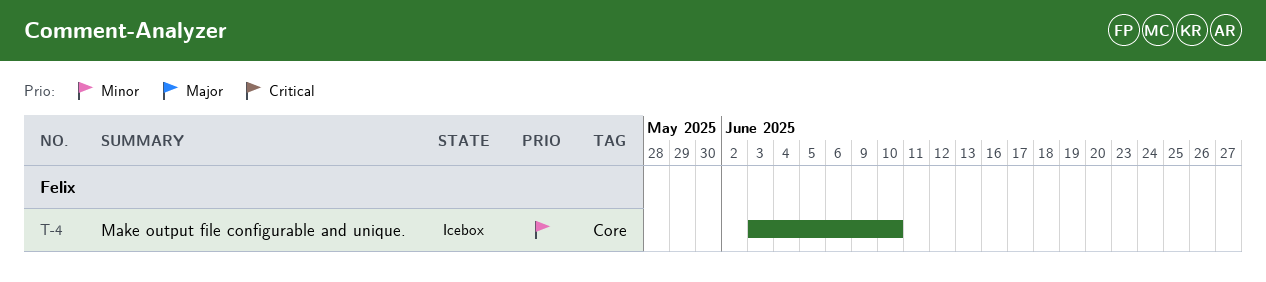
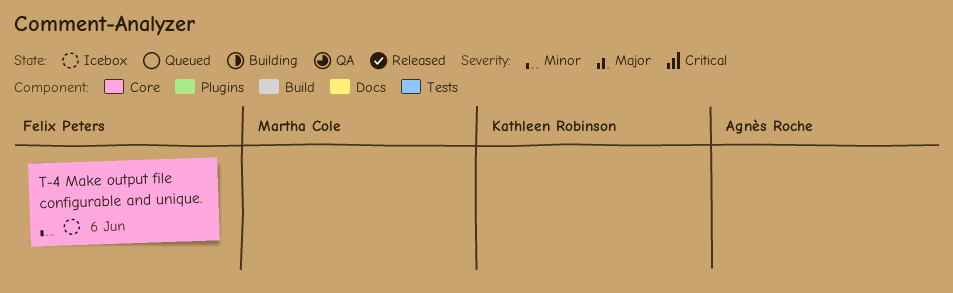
T-4, due: Jun 10 -> Jun 6

